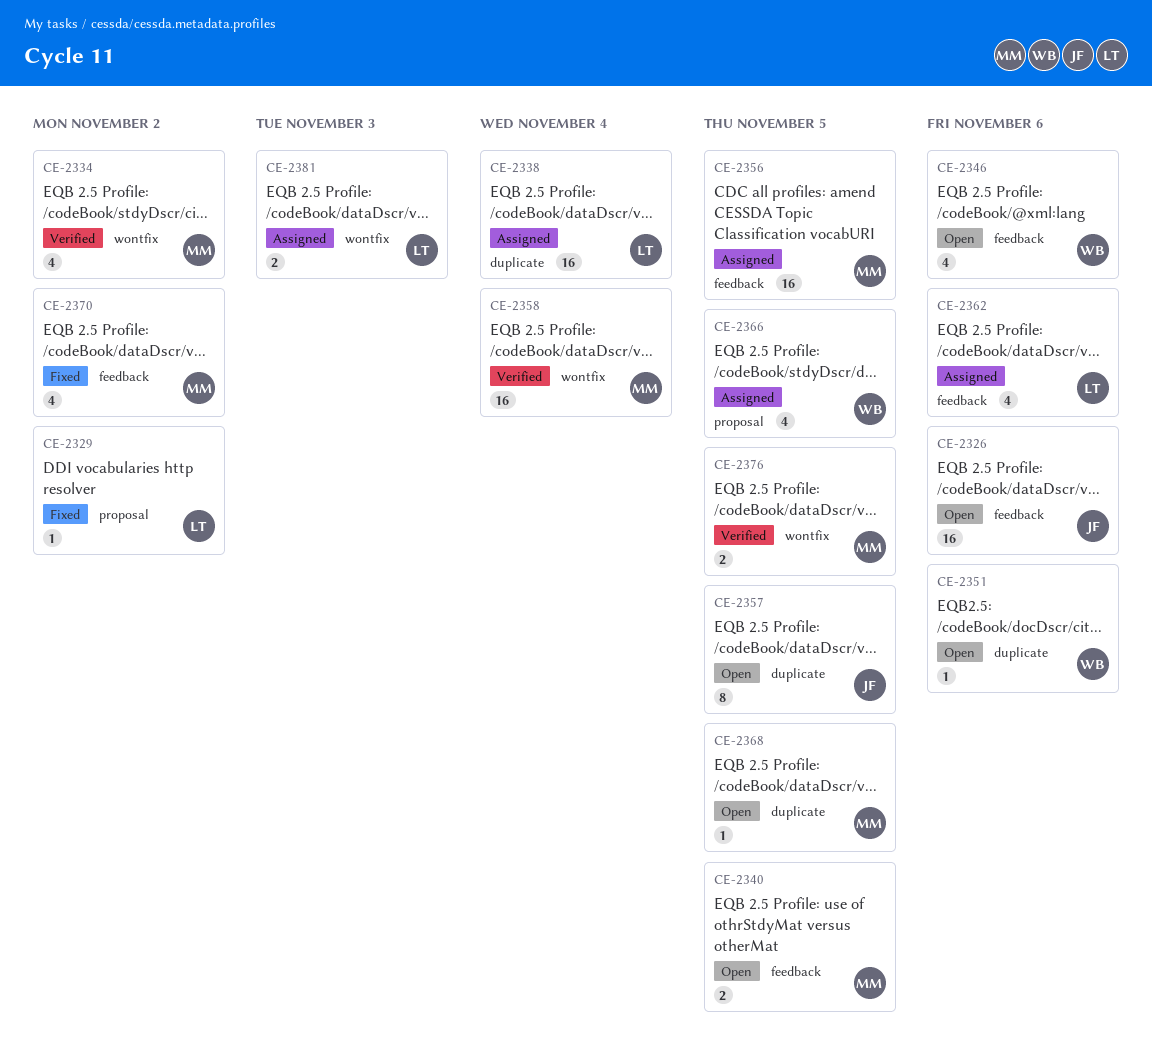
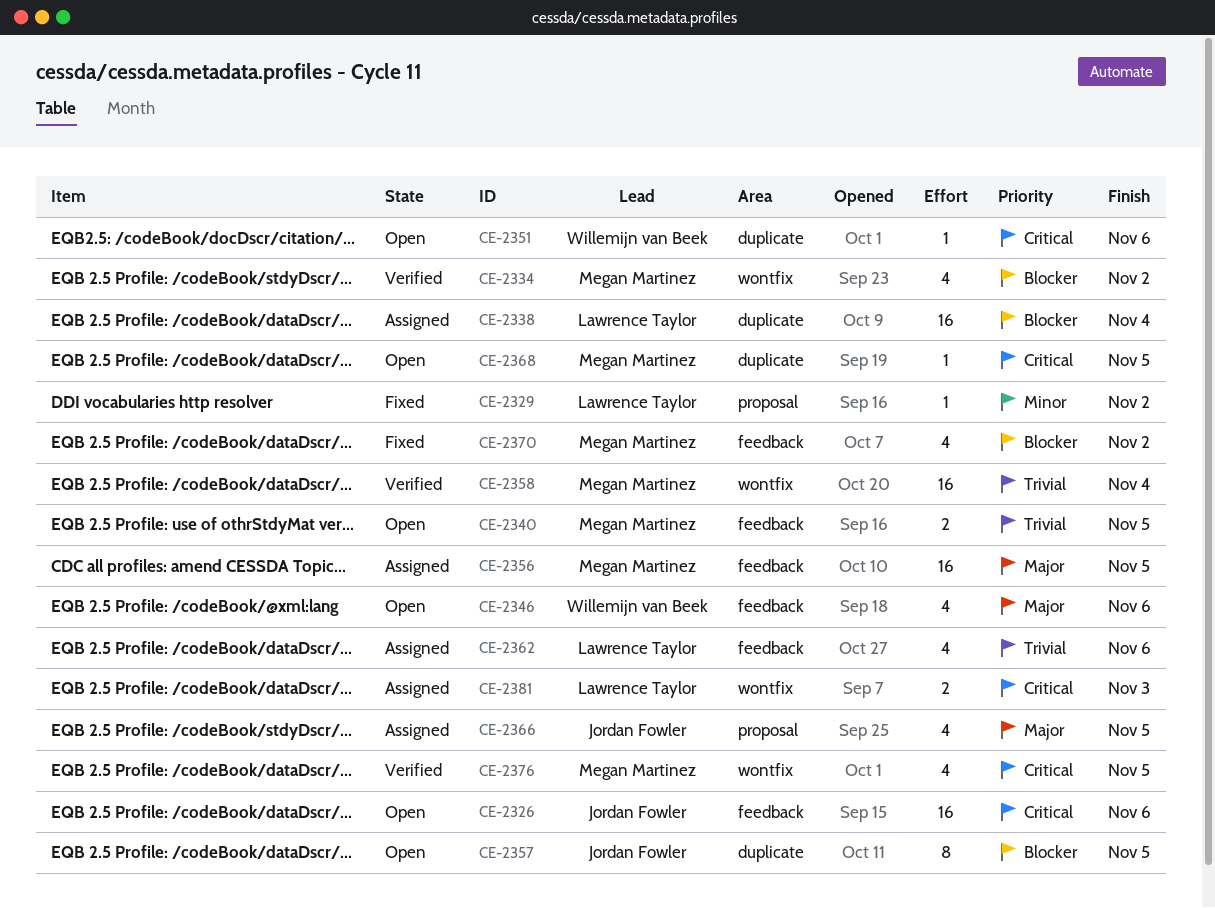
CE-2366, owner: Willemijn van Beek -> Jordan Fowler
CE-2376, estimate: 2 -> 4

